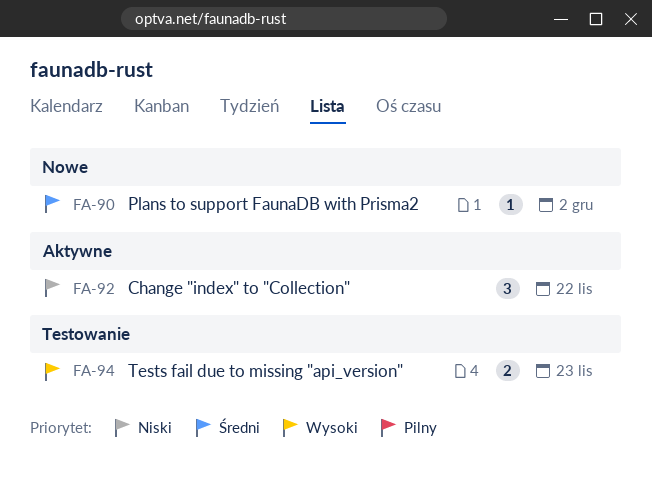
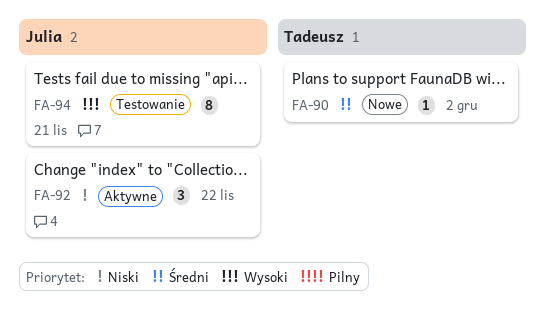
FA-94, estimate: 2 -> 8
FA-94, due: Nov 23 -> Nov 21

